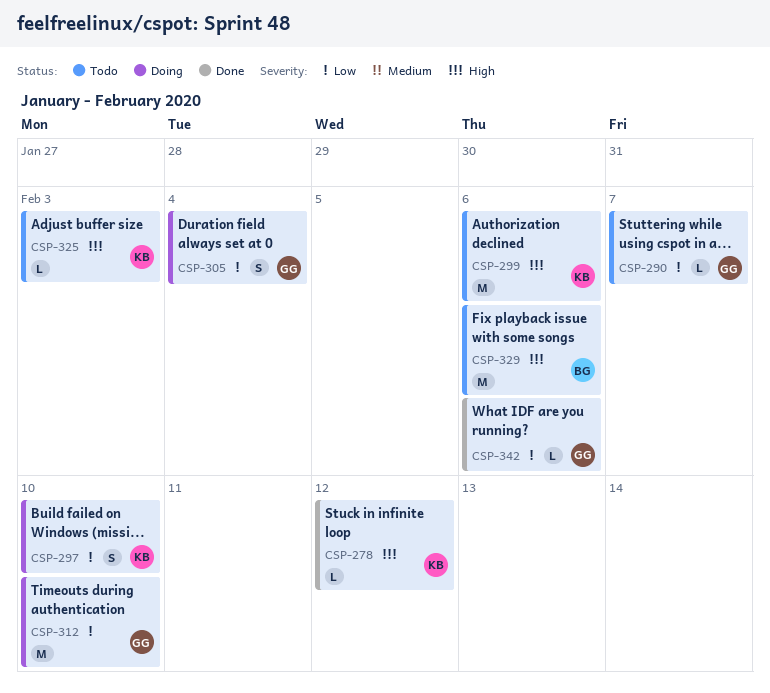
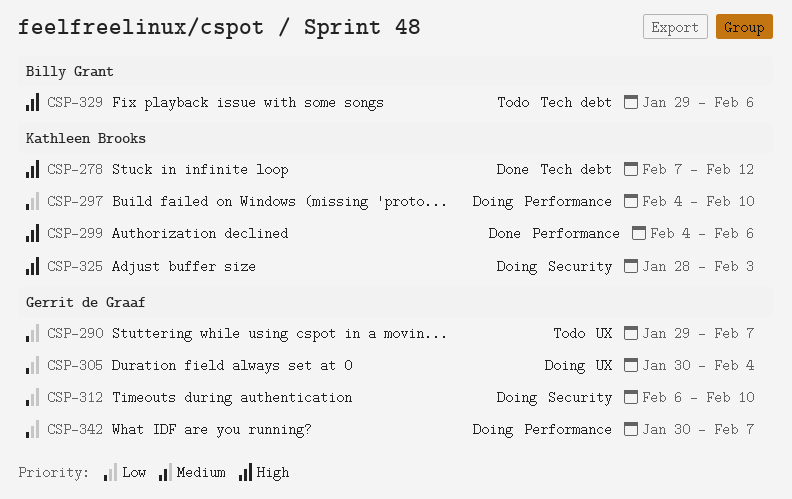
CSP-299, status: Todo -> Done
CSP-325, status: Todo -> Doing
CSP-342, status: Done -> Doing
CSP-342, due: Feb 6 -> Feb 7

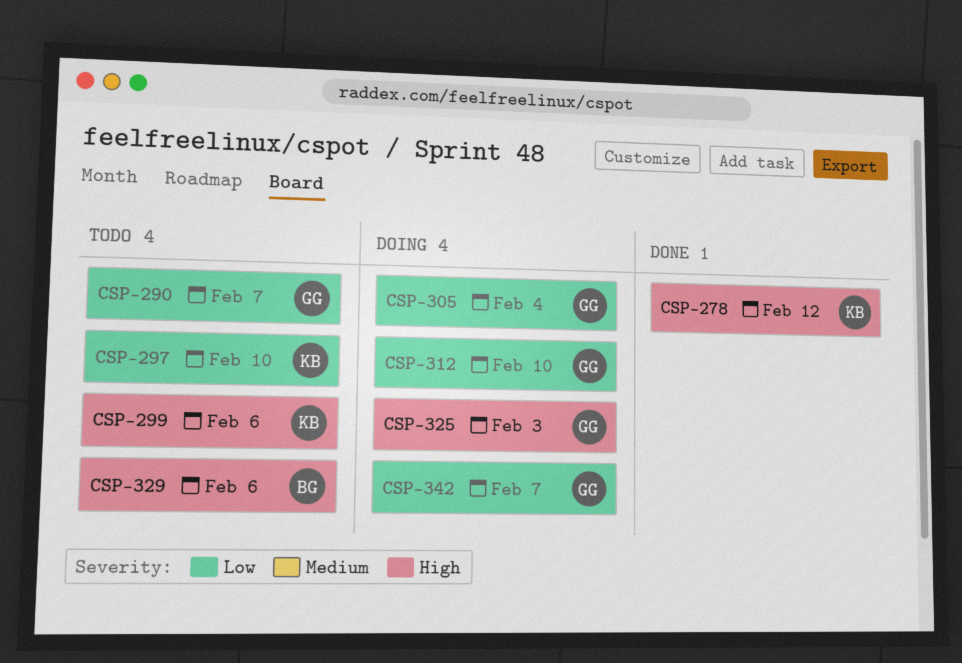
CSP-297, status: Doing -> Todo
CSP-299, status: Done -> Todo
CSP-325, owner: Kathleen Brooks -> Gerrit de Graaf

